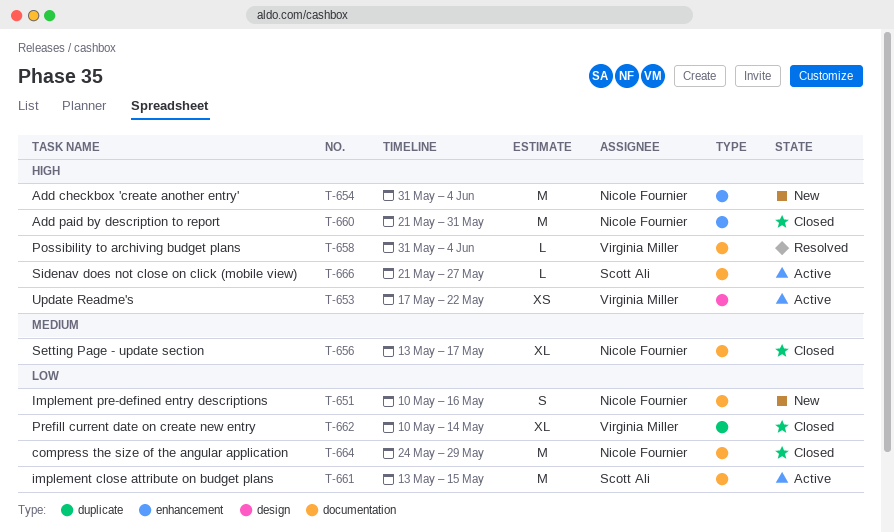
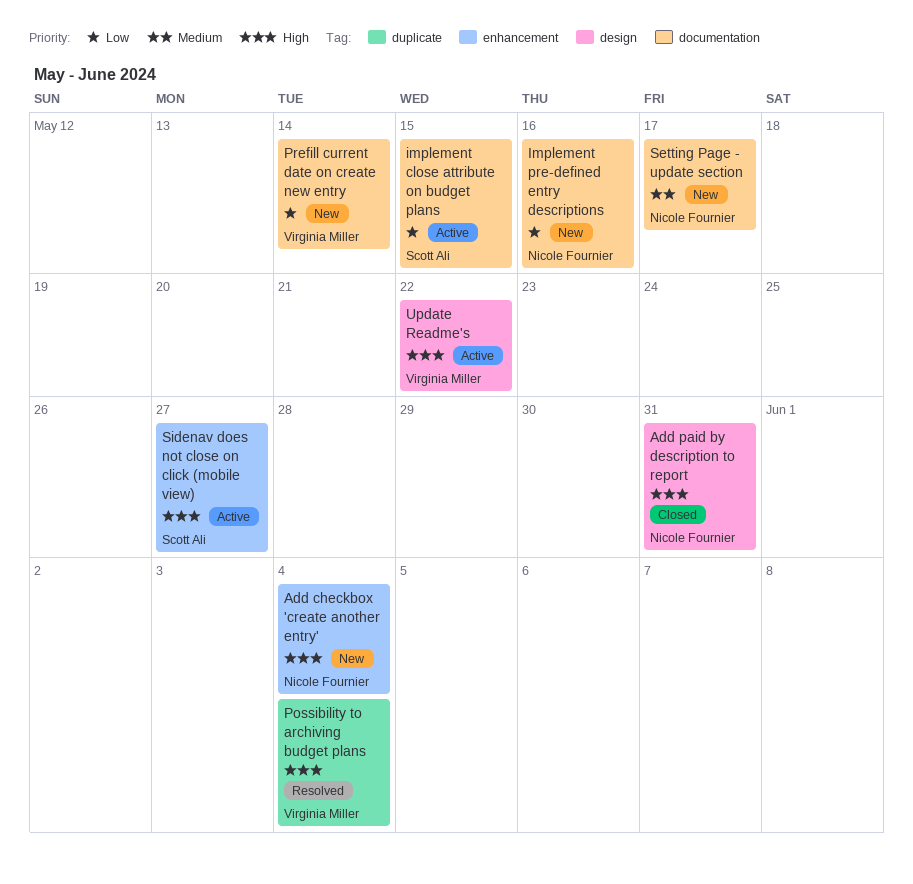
Add paid by description to report, label: enhancement -> design
compress the size of the angular application: present -> none
Possibility to archiving budget plans, label: documentation -> duplicate
Prefill current date on create new entry, status: Closed -> New
Prefill current date on create new entry, label: duplicate -> documentation
Setting Page - update section, status: Closed -> New
Sidenav does not close on click (mobile view), label: documentation -> enhancement

